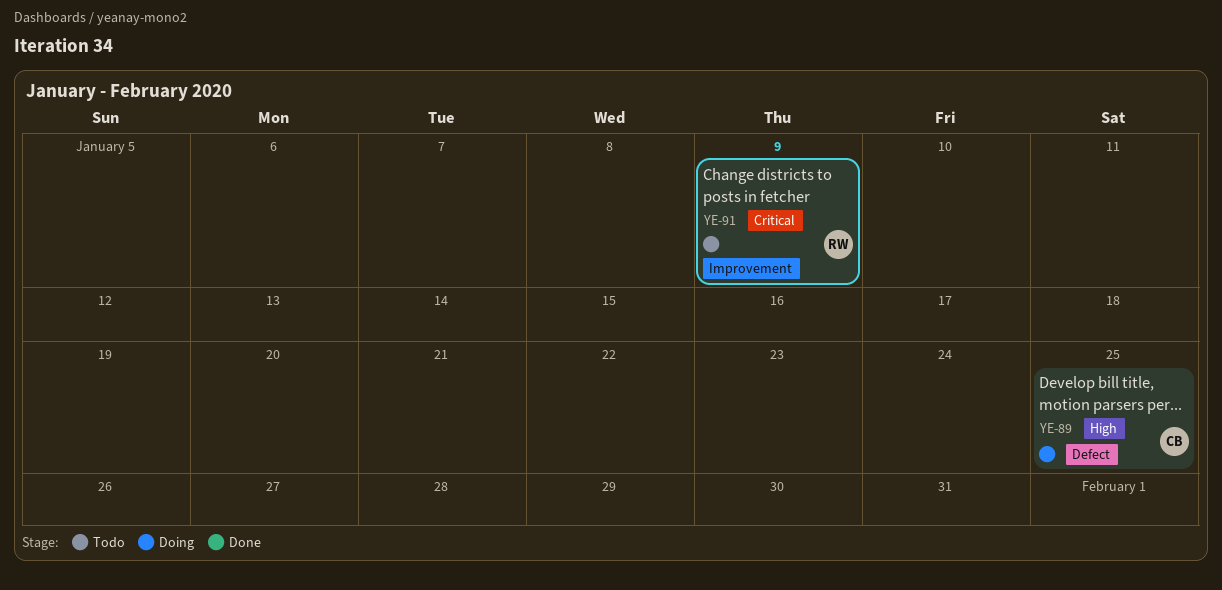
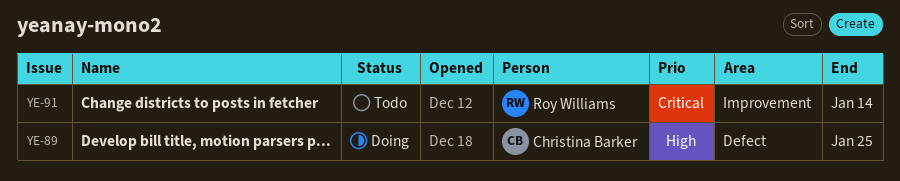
YE-91, due: Jan 9 -> Jan 14

